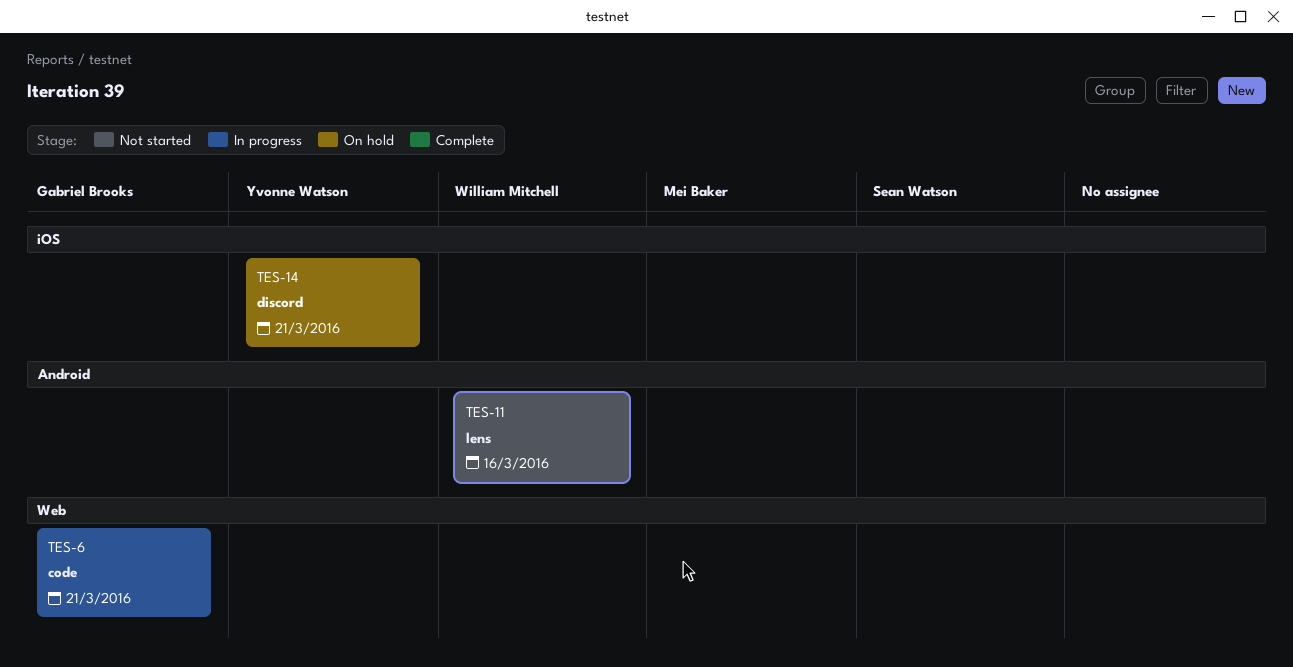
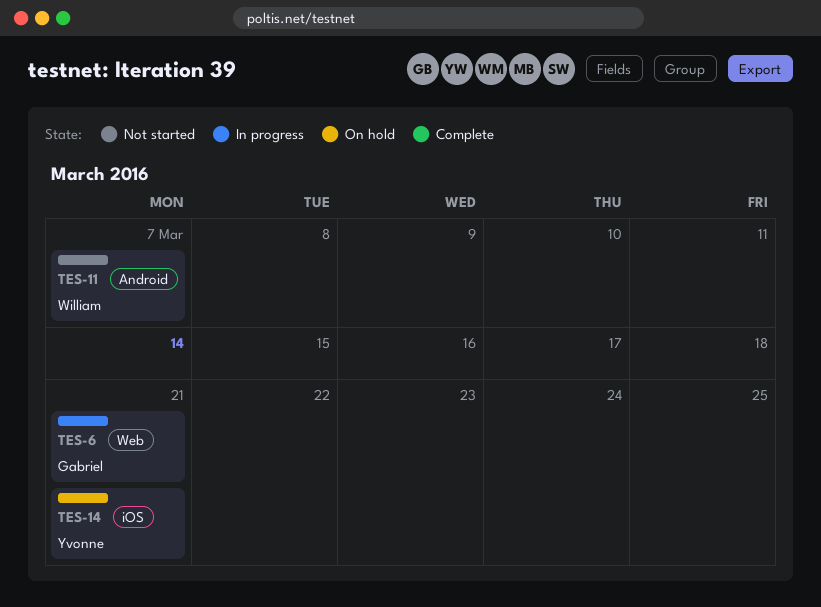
TES-11, due: Mar 16 -> Mar 7

